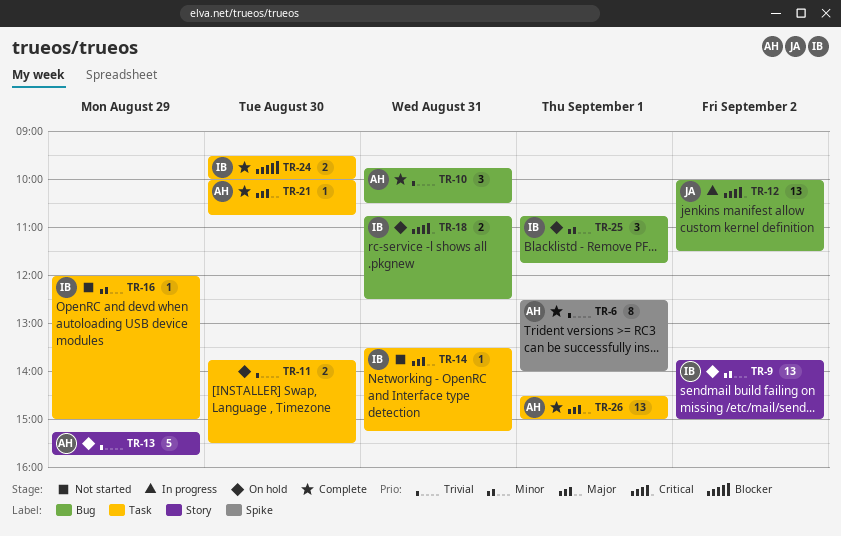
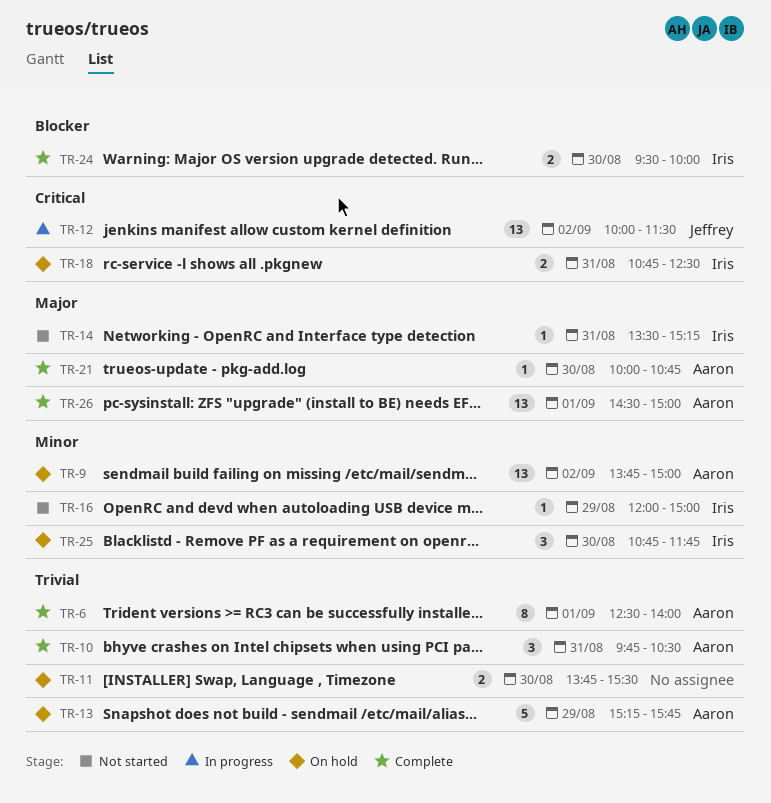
TR-9, owner: Iris -> Aaron
TR-25, day: Sep 1 -> Aug 30

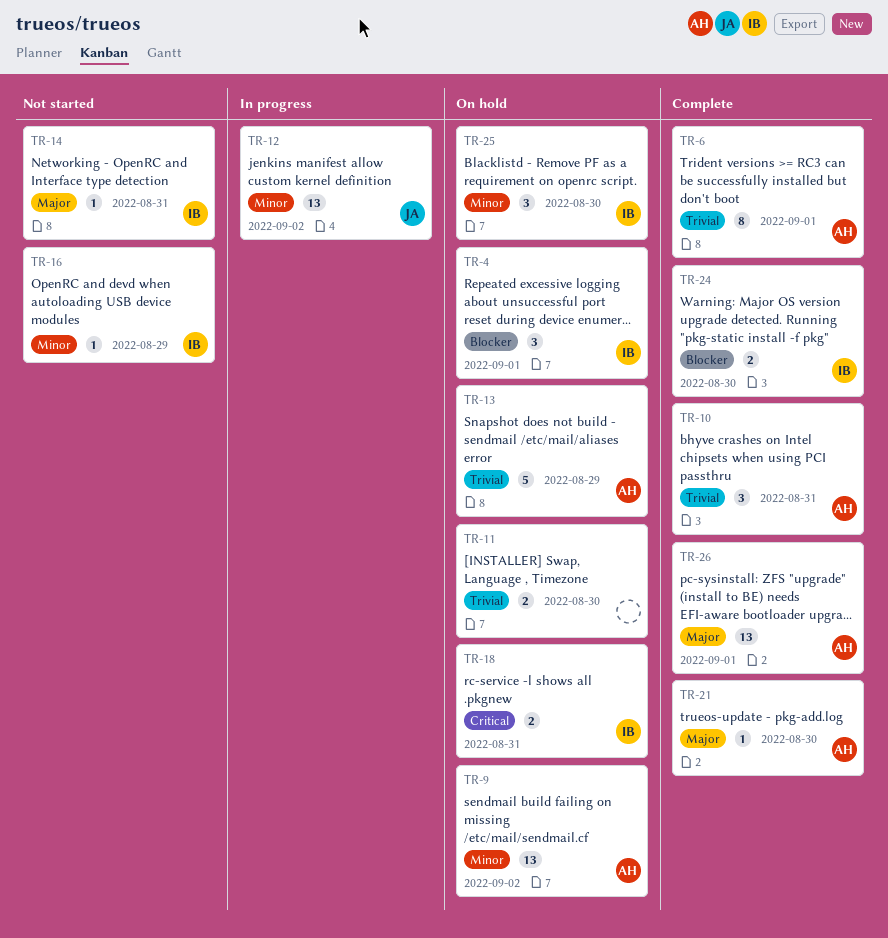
TR-4: none -> present
TR-12, priority: Critical -> Minor

